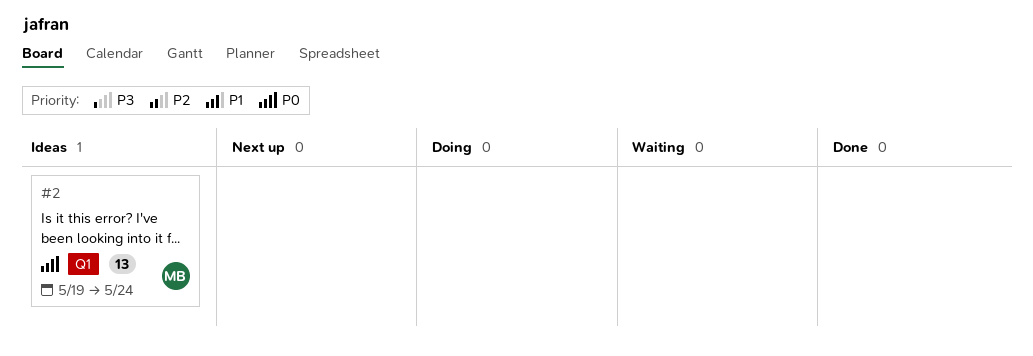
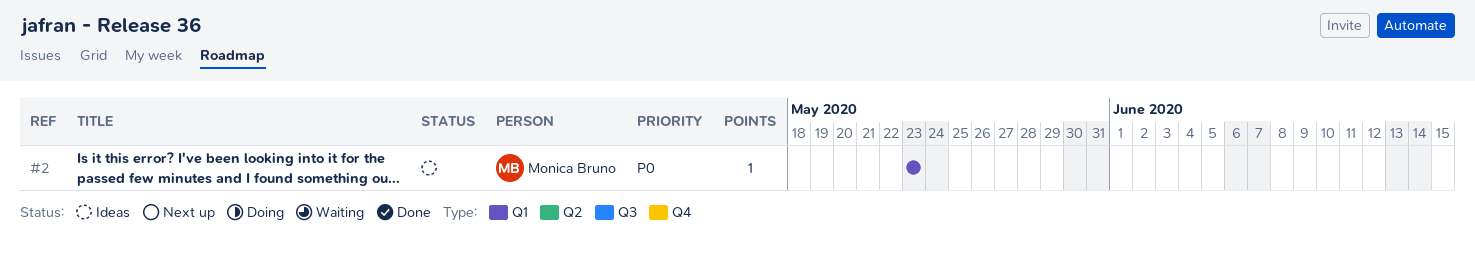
#2, estimate: 13 -> 1
#2, start: May 19 -> May 23
#2, due: May 24 -> May 23

